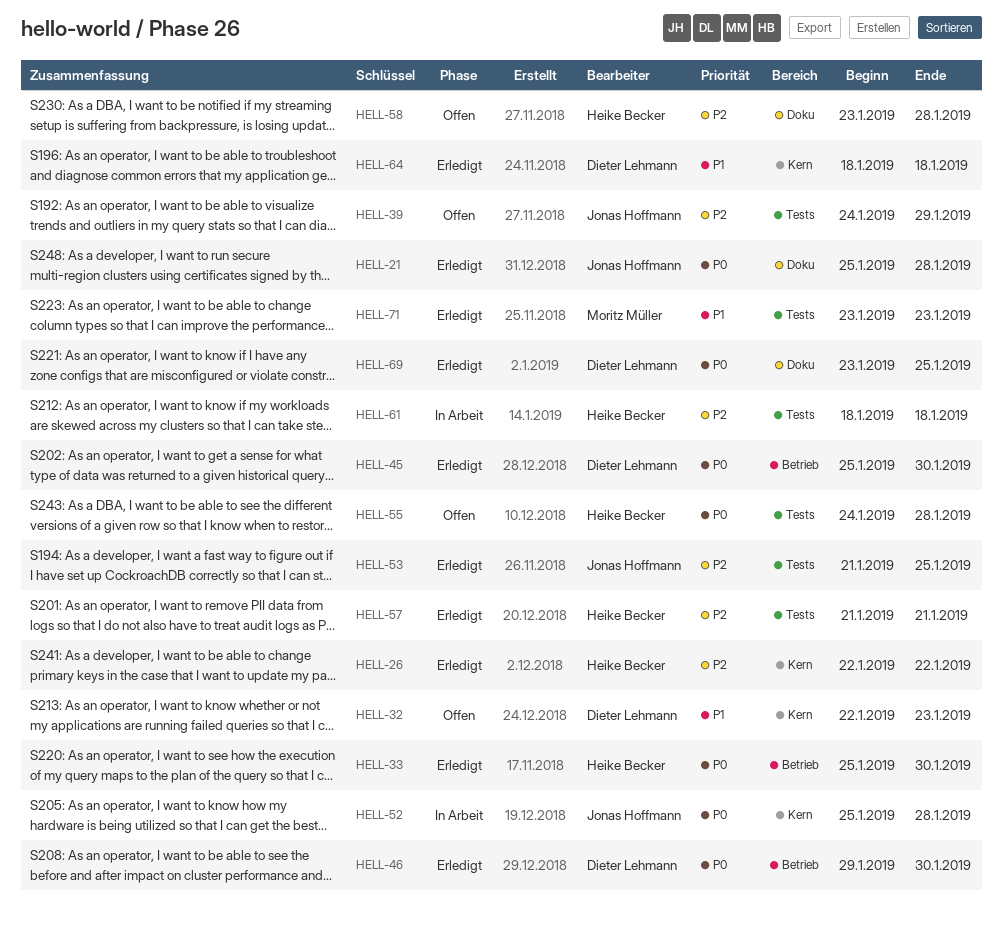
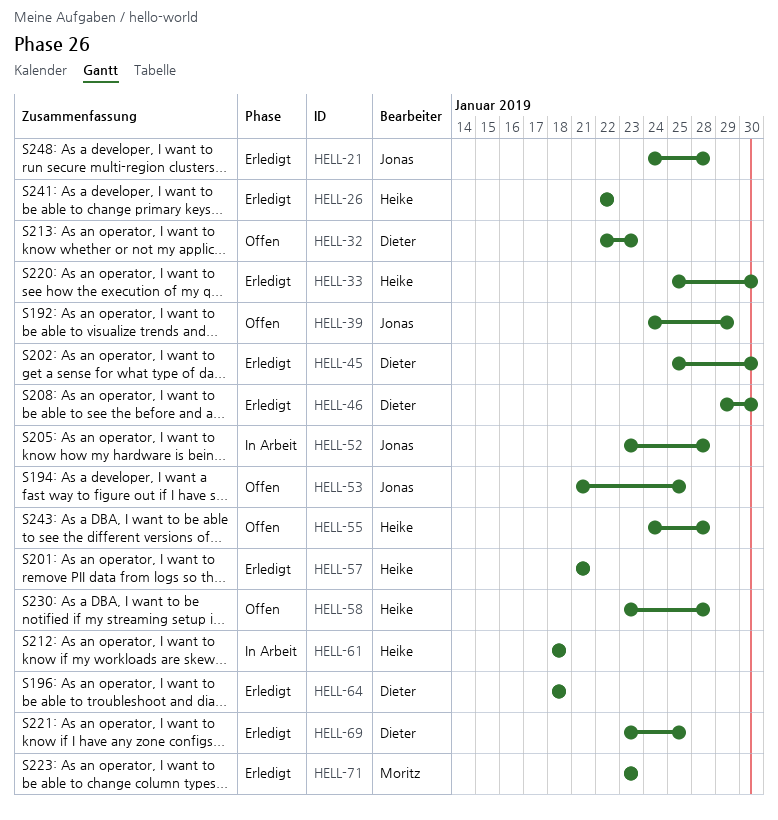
HELL-21, start: Jan 25 -> Jan 24
HELL-52, start: Jan 25 -> Jan 23
HELL-53, status: Erledigt -> Offen

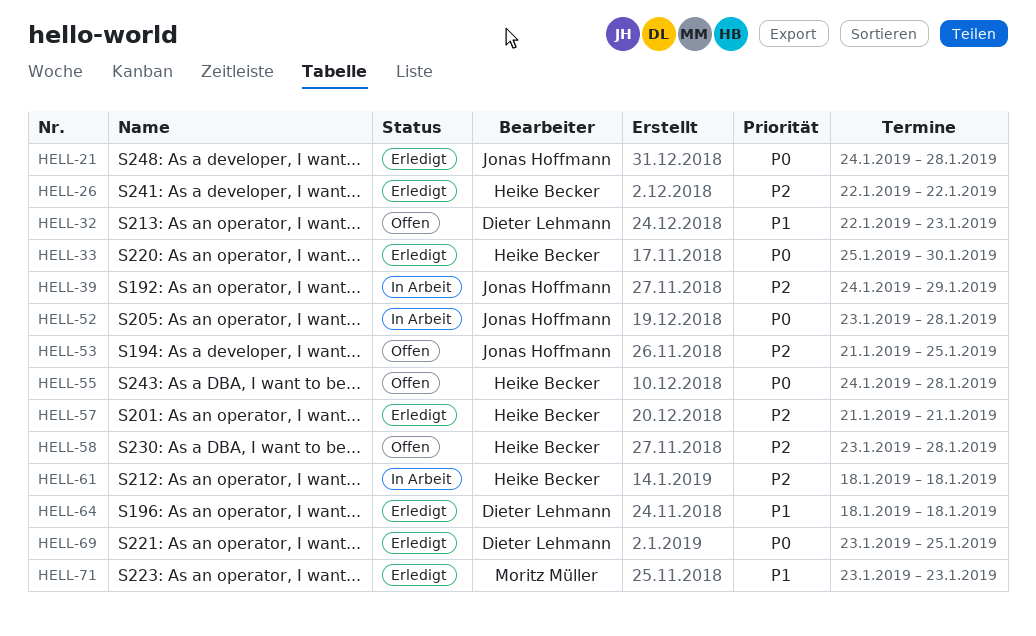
HELL-39, status: Offen -> In Arbeit
HELL-45: present -> none
HELL-46: present -> none

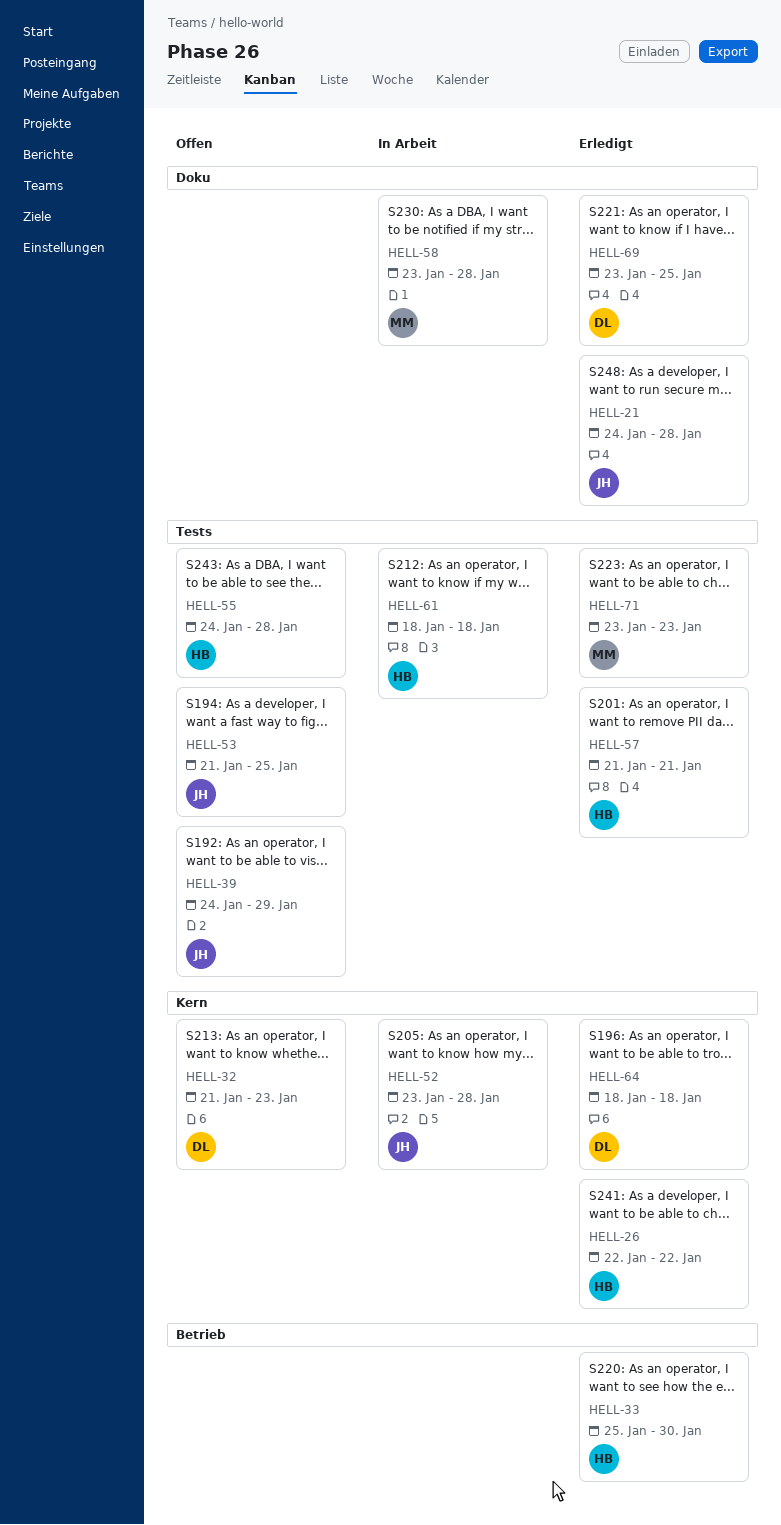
HELL-32, start: Jan 22 -> Jan 21
HELL-39, status: In Arbeit -> Offen
HELL-58, status: Offen -> In Arbeit
HELL-58, owner: Heike Becker -> Moritz Müller

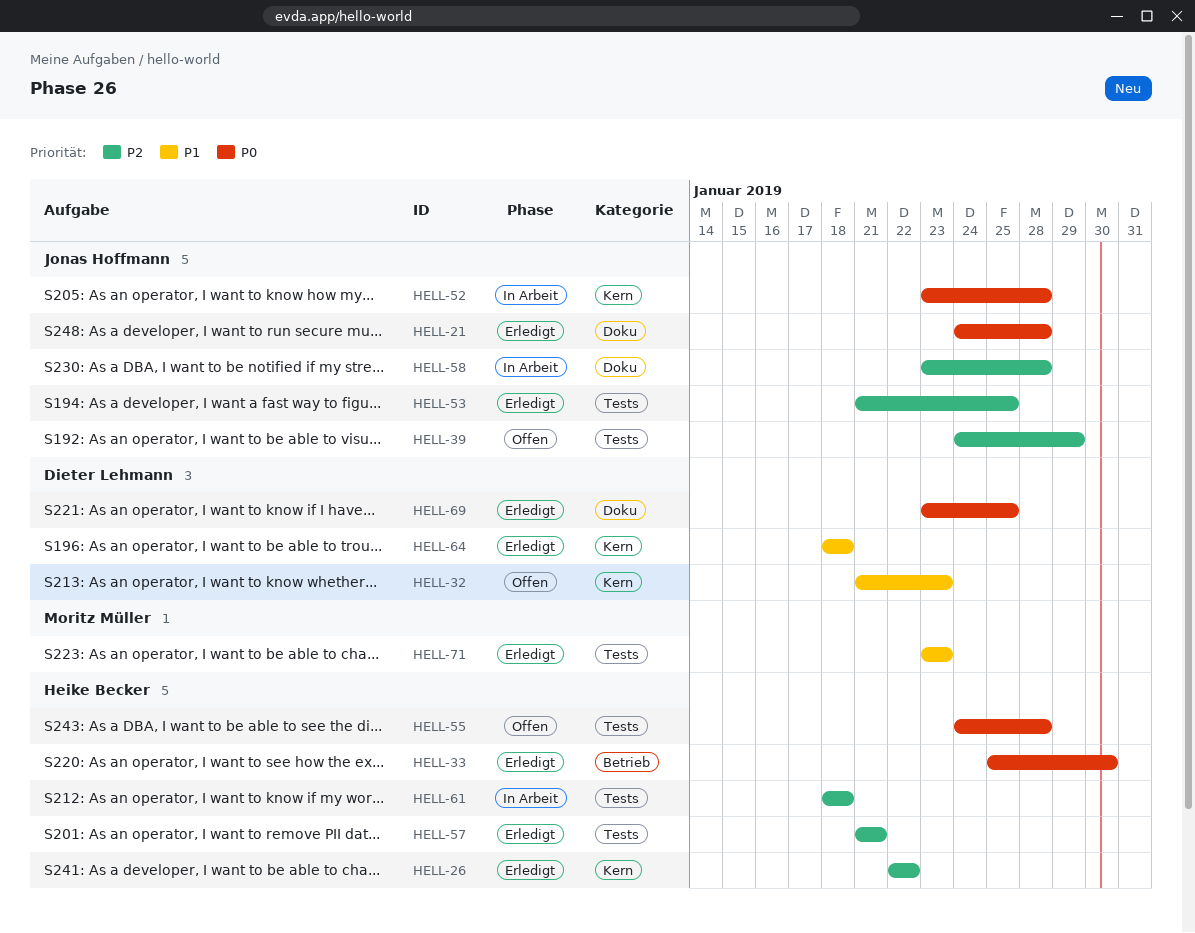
HELL-53, status: Offen -> Erledigt
HELL-58, owner: Moritz Müller -> Jonas Hoffmann

